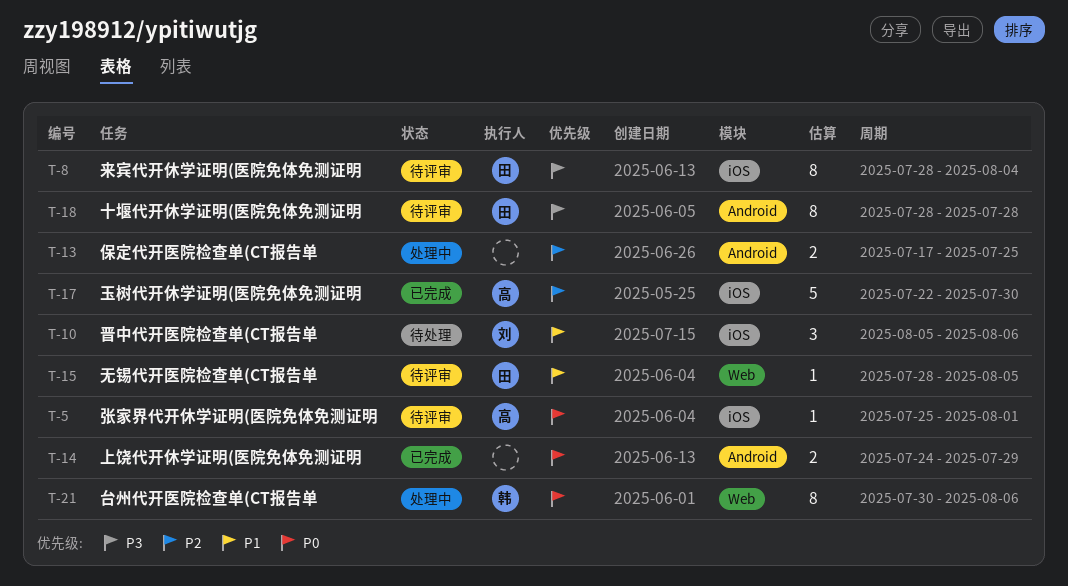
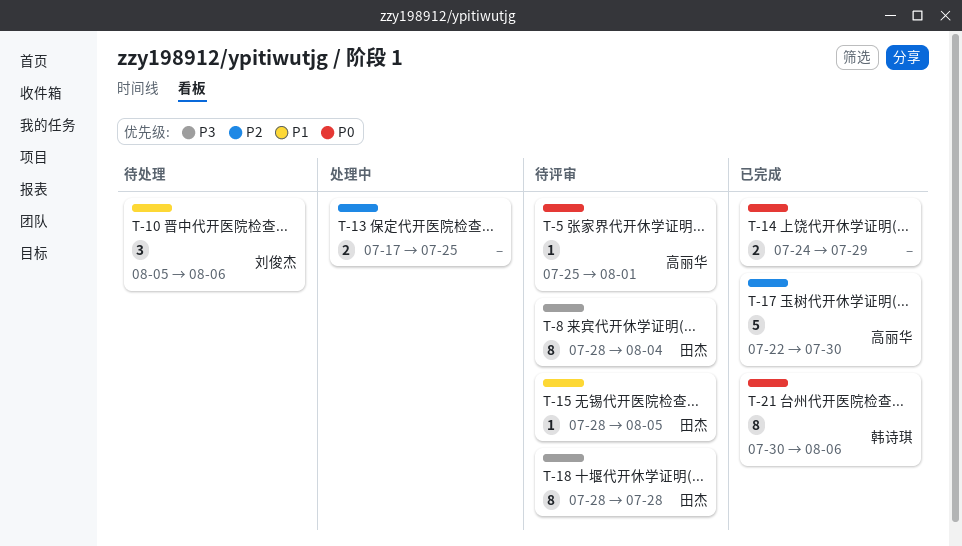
T-21, status: 处理中 -> 已完成

